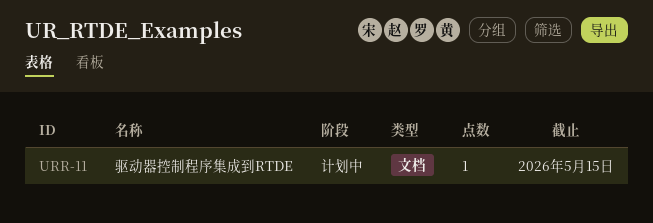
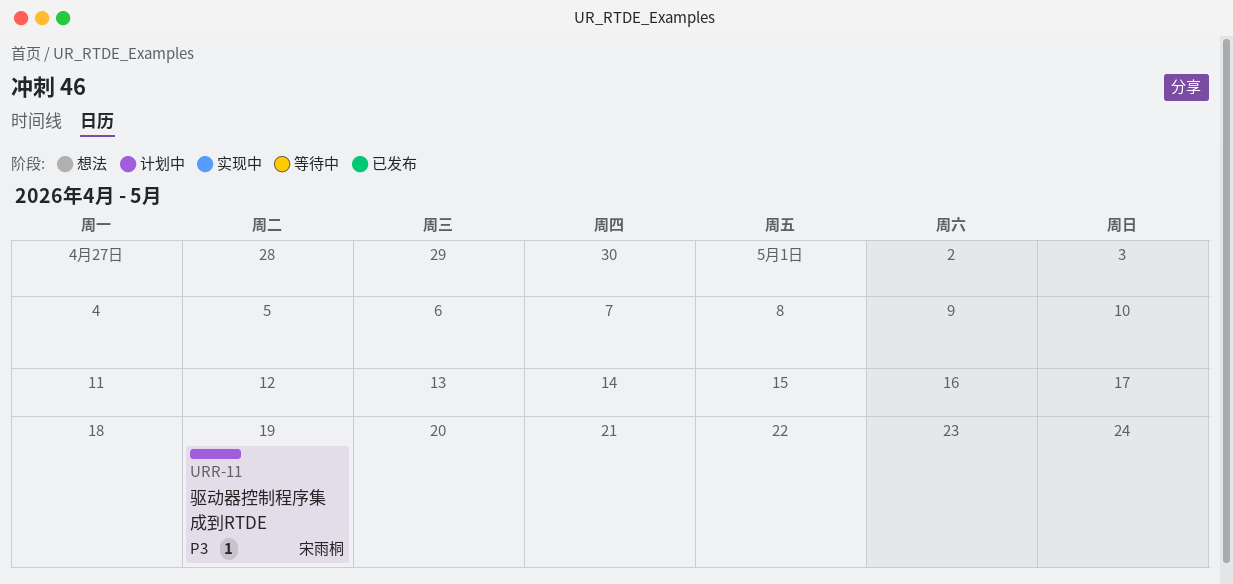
URR-11, due: May 15 -> May 19

